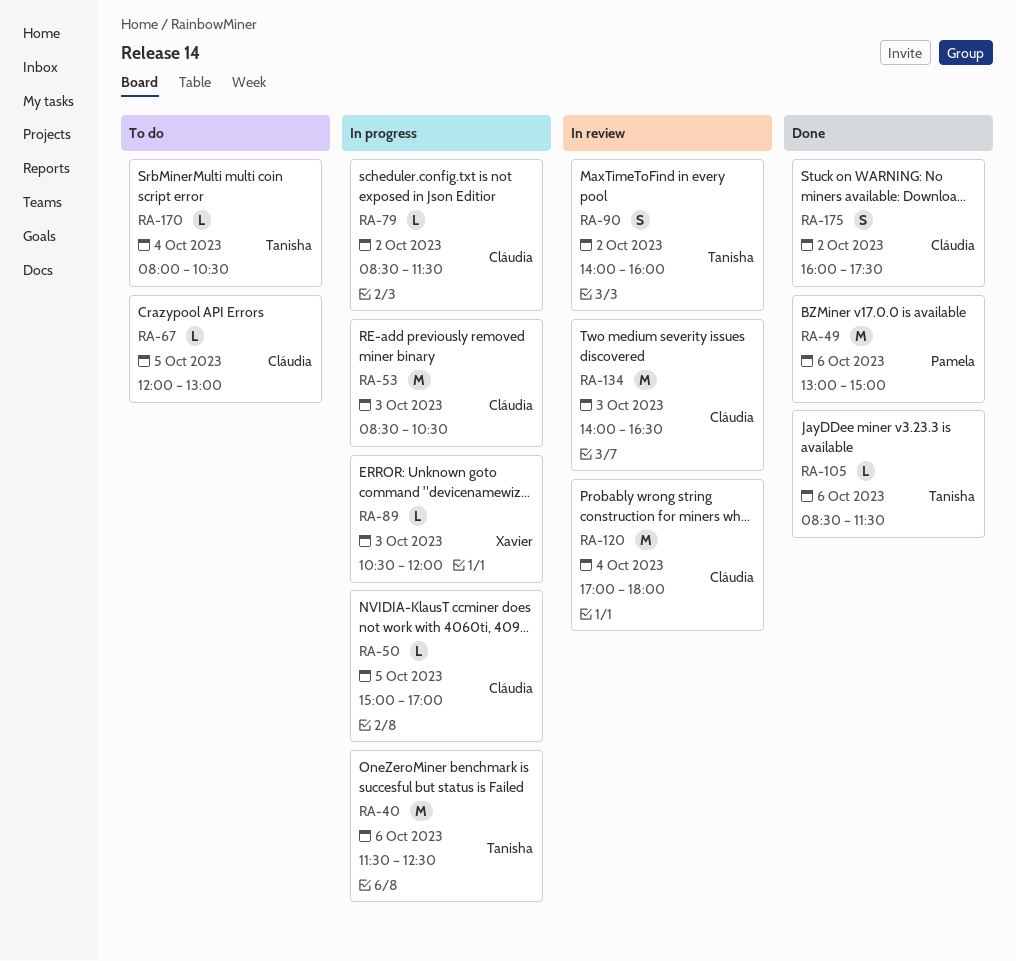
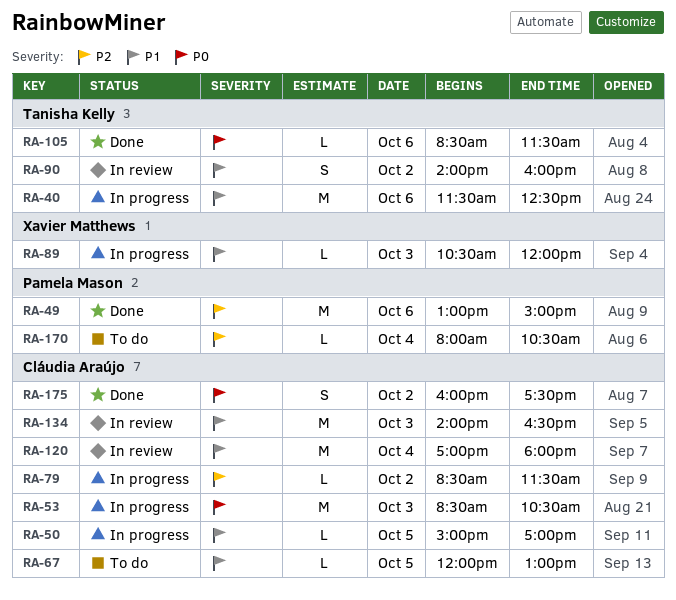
RA-170, owner: Tanisha Kelly -> Pamela Mason

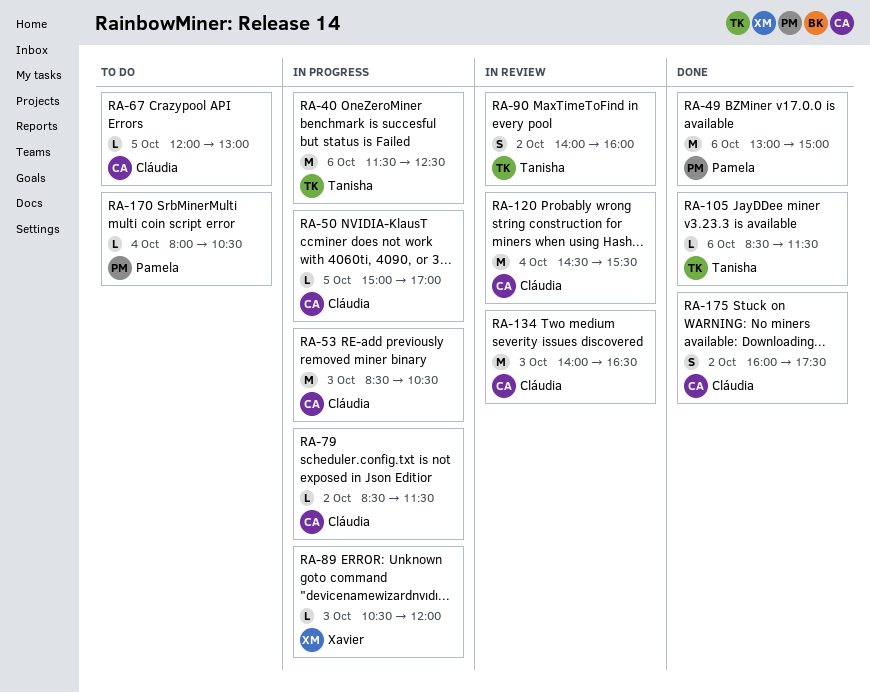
RA-120, begins: 17:00 -> 14:30
RA-120, ends: 18:00 -> 15:30

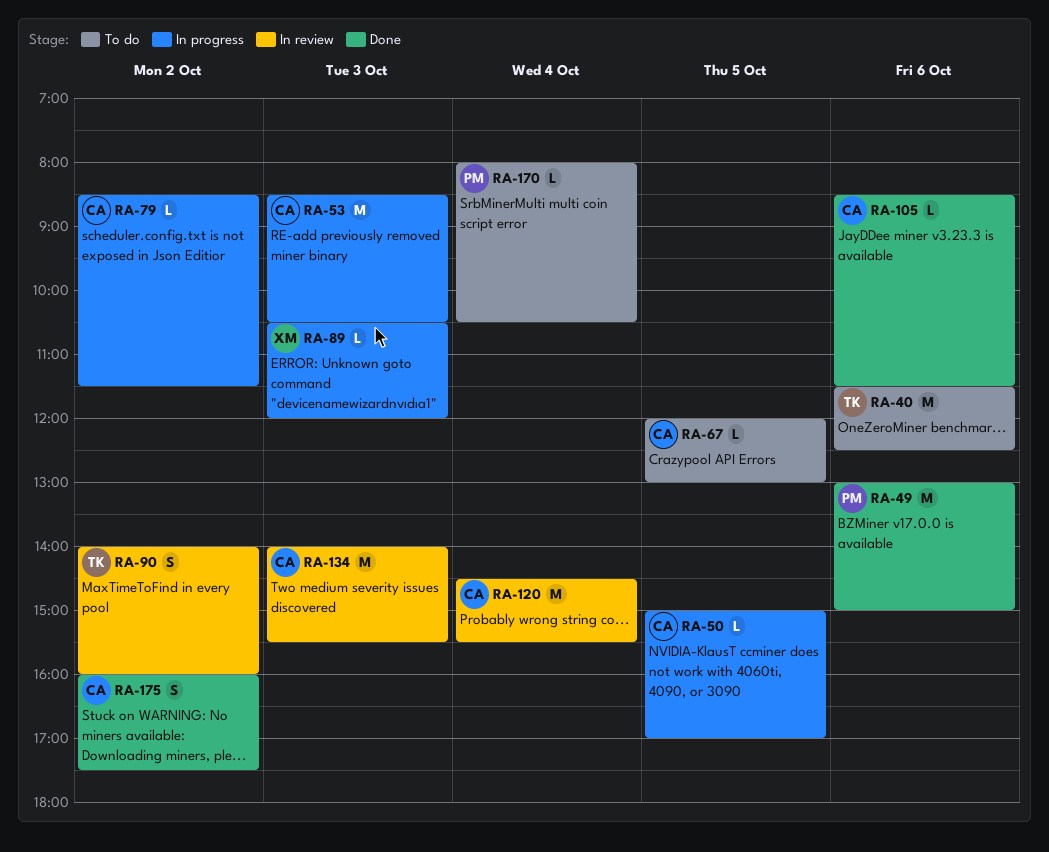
RA-40, status: In progress -> To do
RA-105, owner: Tanisha -> Cláudia
RA-134, ends: 16:30 -> 15:30

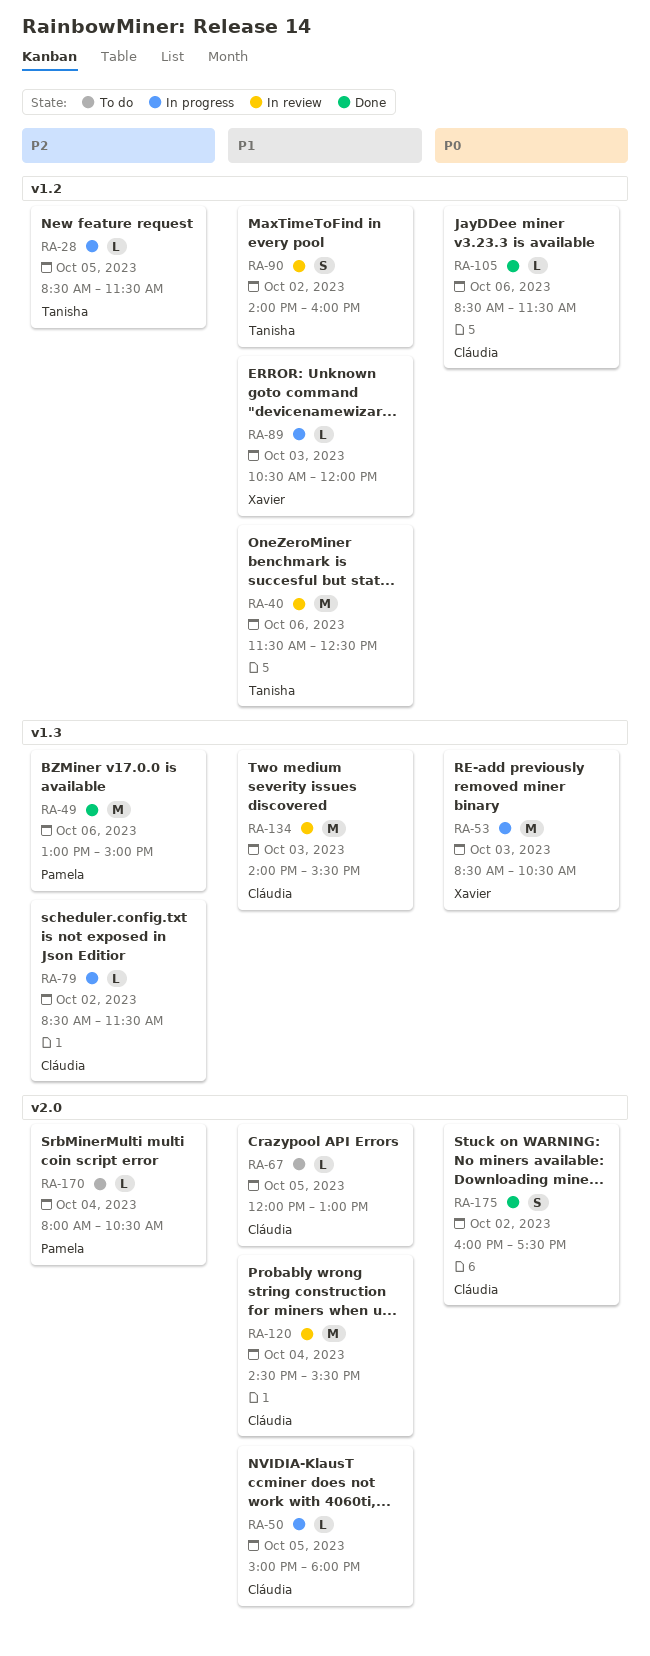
RA-28: none -> present
RA-40, status: To do -> In review
RA-50, ends: 17:00 -> 18:00
RA-53, owner: Cláudia -> Xavier

